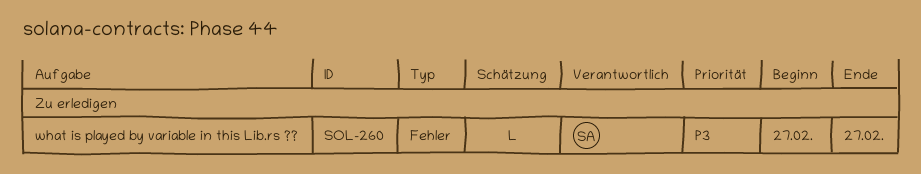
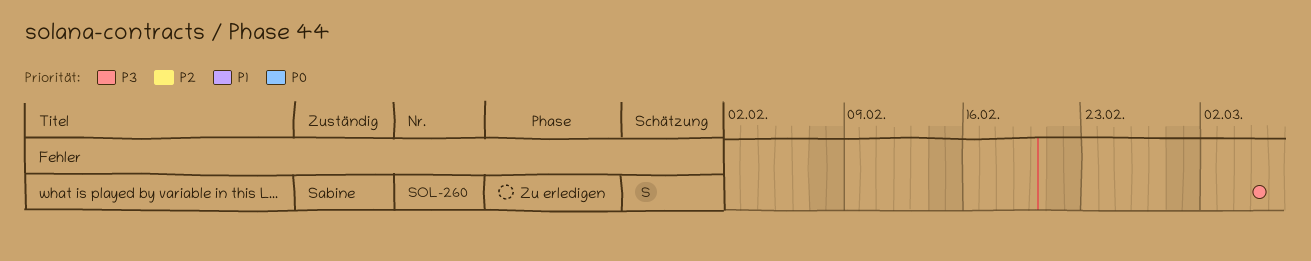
SOL-260, estimate: L -> S
SOL-260, start: Feb 27 -> Mar 5
SOL-260, due: Feb 27 -> Mar 5

